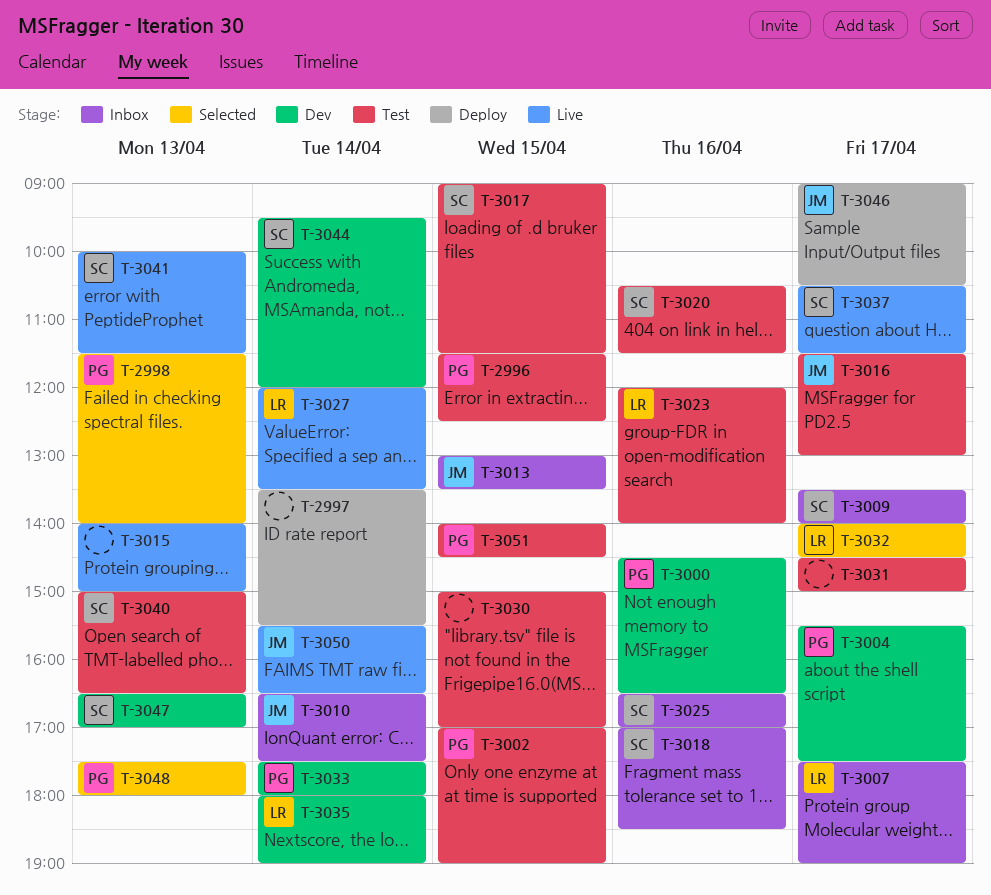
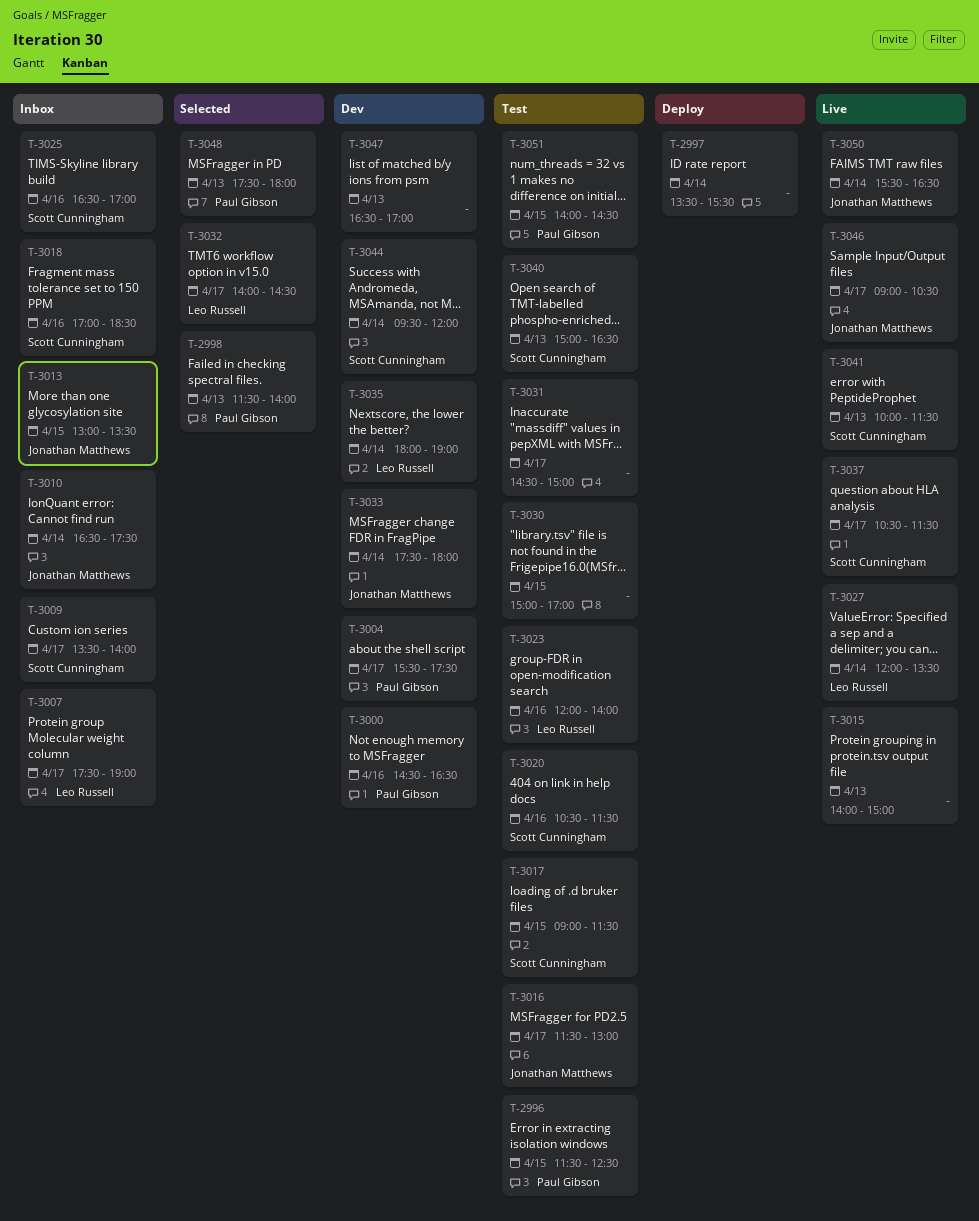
T-3002: present -> none
T-3033, owner: Paul Gibson -> Jonathan Matthews
T-3046, status: Deploy -> Live
T-3047, owner: Scott Cunningham -> none

